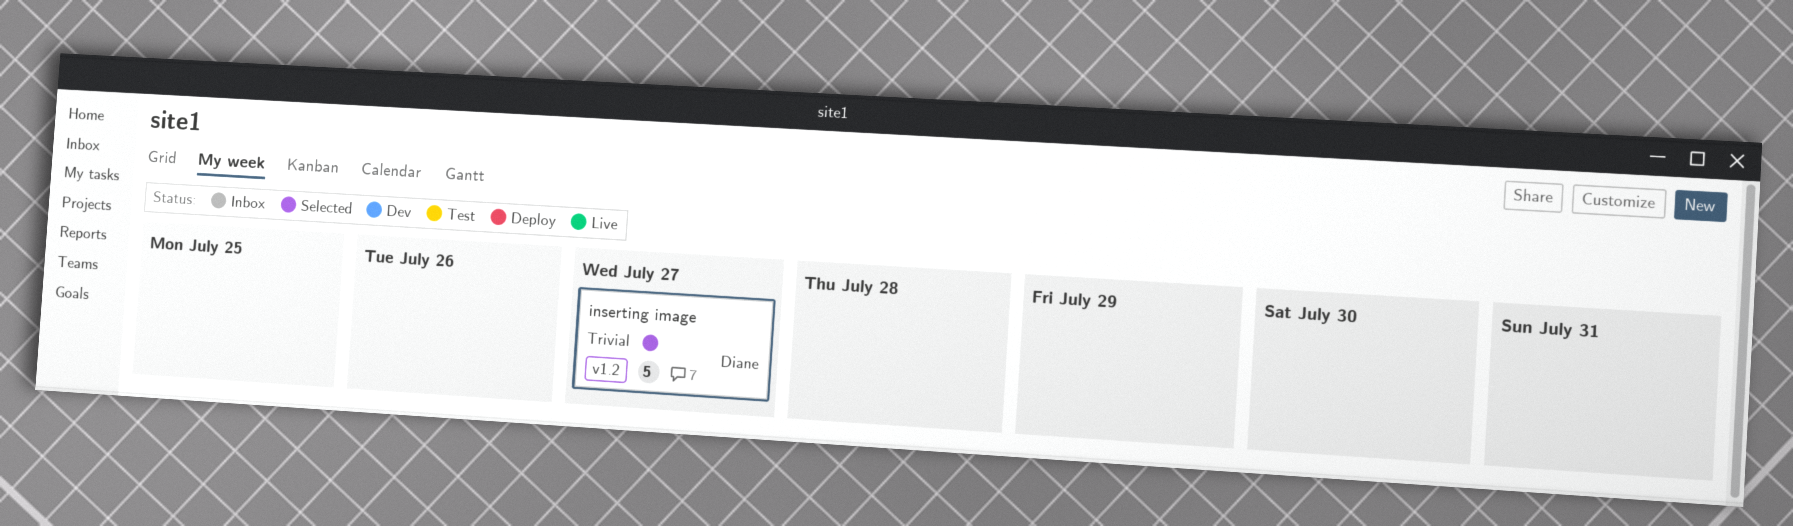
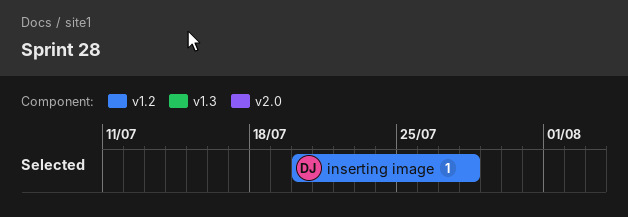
inserting image, estimate: 5 -> 1
inserting image, due: Jul 27 -> Jul 28

